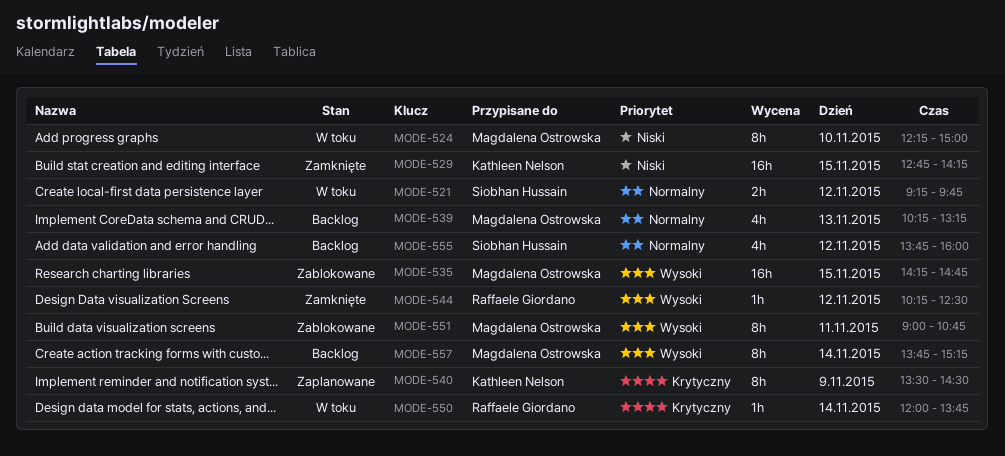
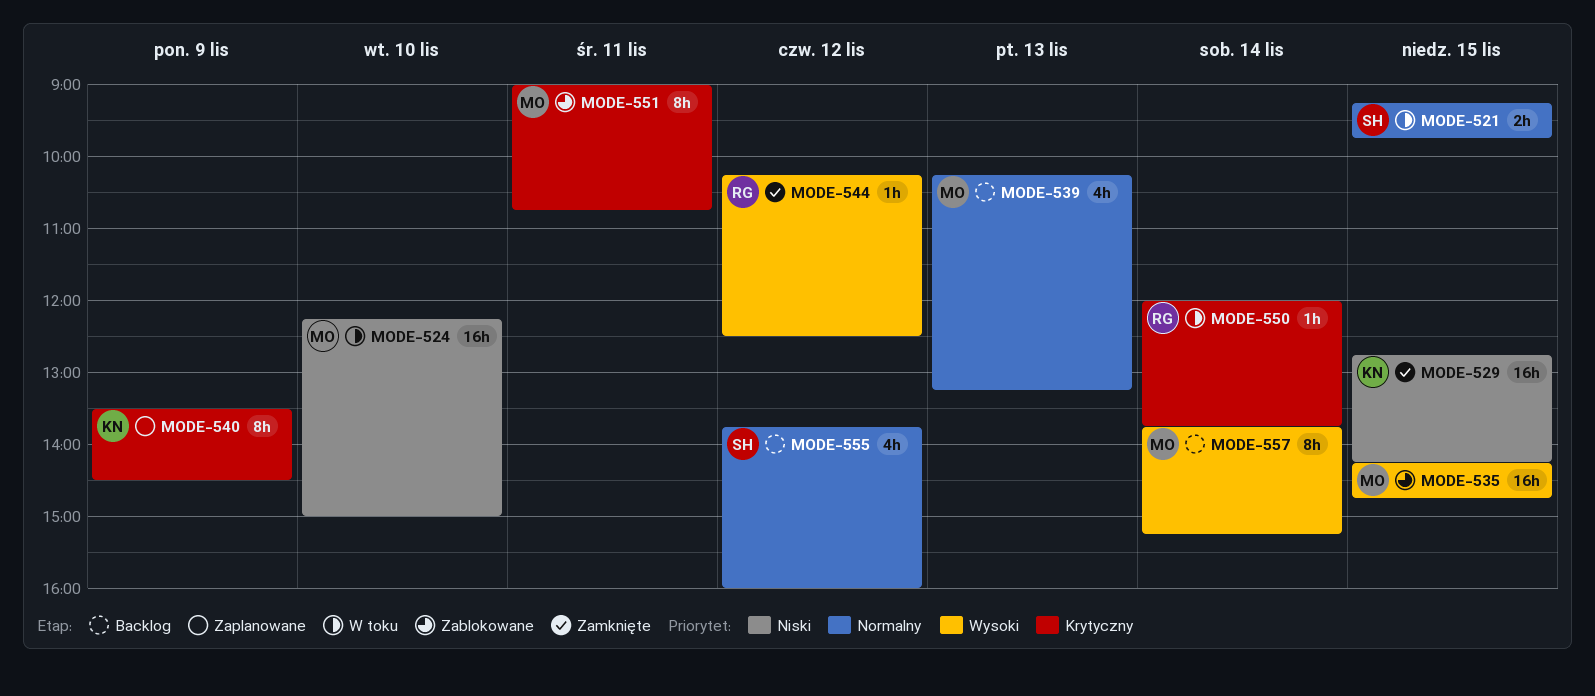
MODE-521, day: Nov 12 -> Nov 15
MODE-524, estimate: 8h -> 16h
MODE-551, priority: Wysoki -> Krytyczny

